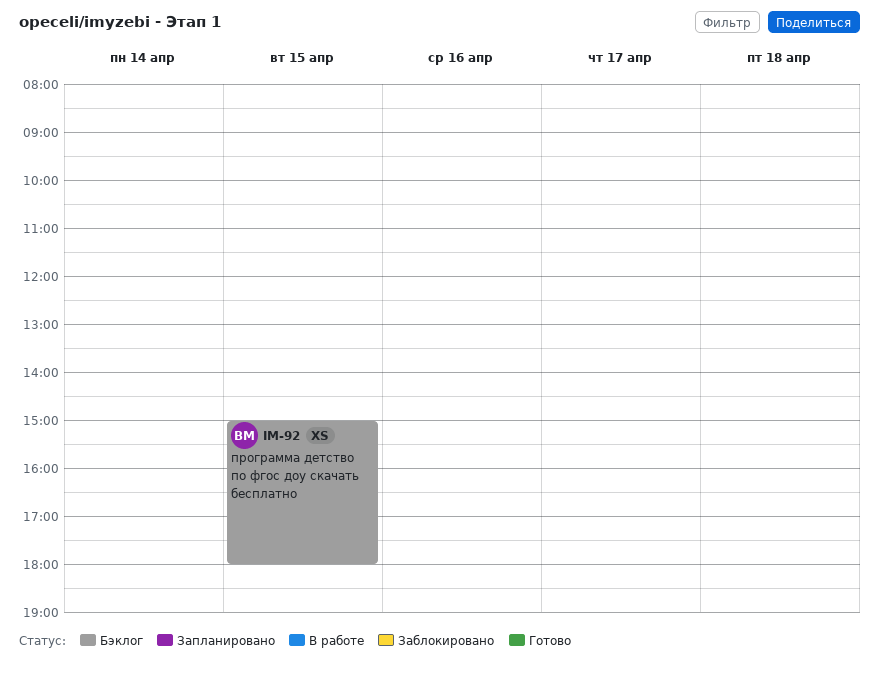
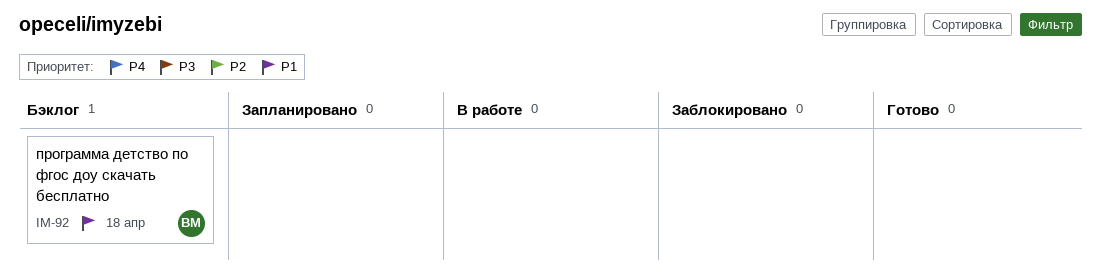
IM-92, day: Apr 15 -> Apr 18

